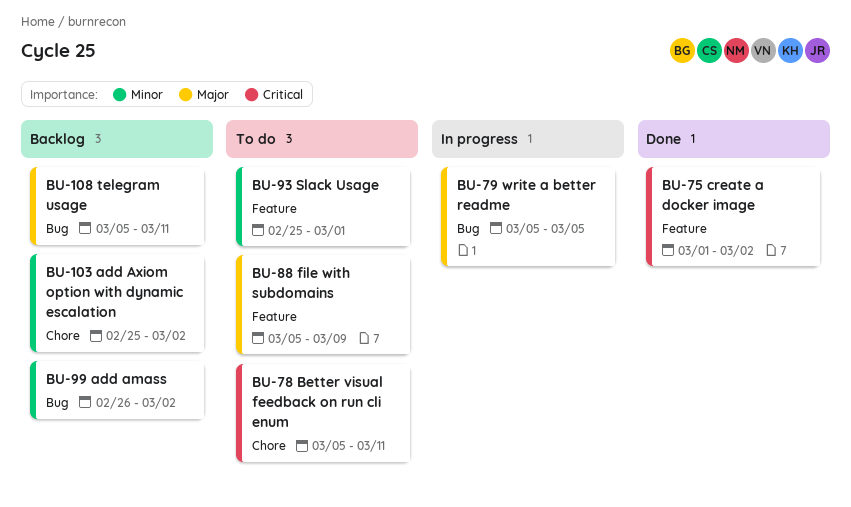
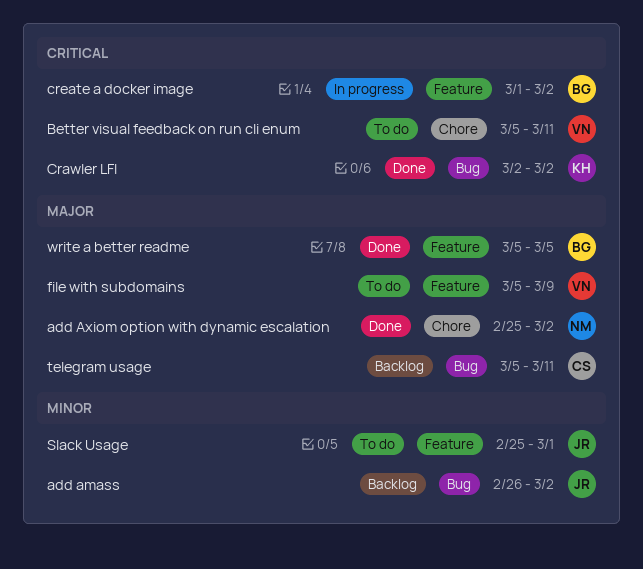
add Axiom option with dynamic escalation, status: Backlog -> Done
add Axiom option with dynamic escalation, priority: Minor -> Major
Crawler LFI: none -> present
create a docker image, status: Done -> In progress
write a better readme, status: In progress -> Done
write a better readme, label: Bug -> Feature

